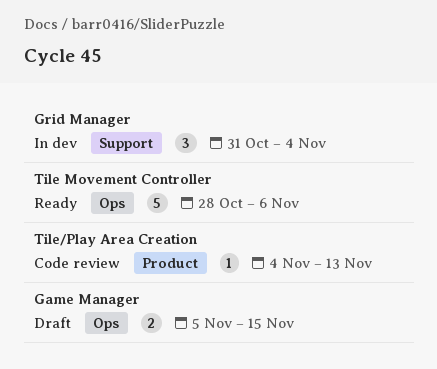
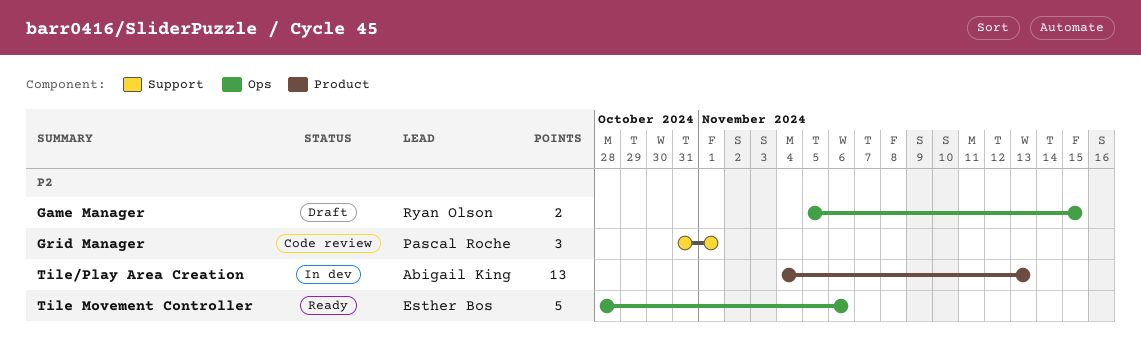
Grid Manager, status: In dev -> Code review
Grid Manager, due: Nov 4 -> Nov 1
Tile/Play Area Creation, status: Code review -> In dev
Tile/Play Area Creation, estimate: 1 -> 13

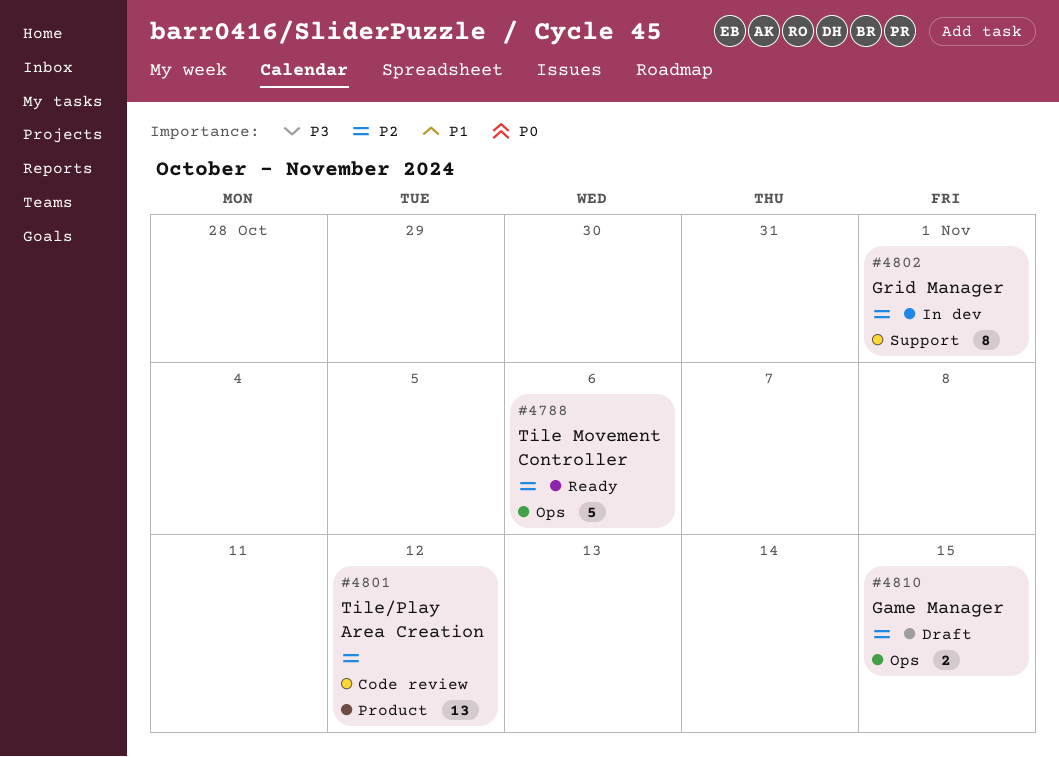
Grid Manager, status: Code review -> In dev
Grid Manager, estimate: 3 -> 8
Tile/Play Area Creation, status: In dev -> Code review
Tile/Play Area Creation, due: Nov 13 -> Nov 12

